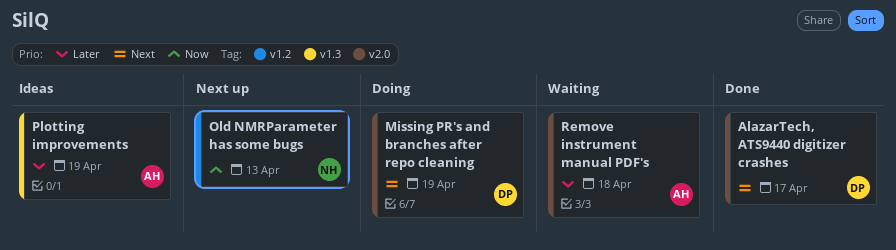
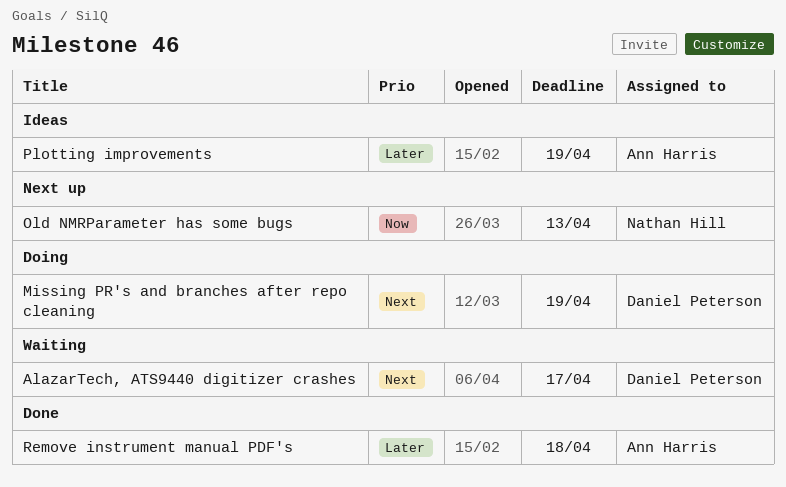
AlazarTech, ATS9440 digitizer crashes, status: Done -> Waiting
Remove instrument manual PDF's, status: Waiting -> Done

